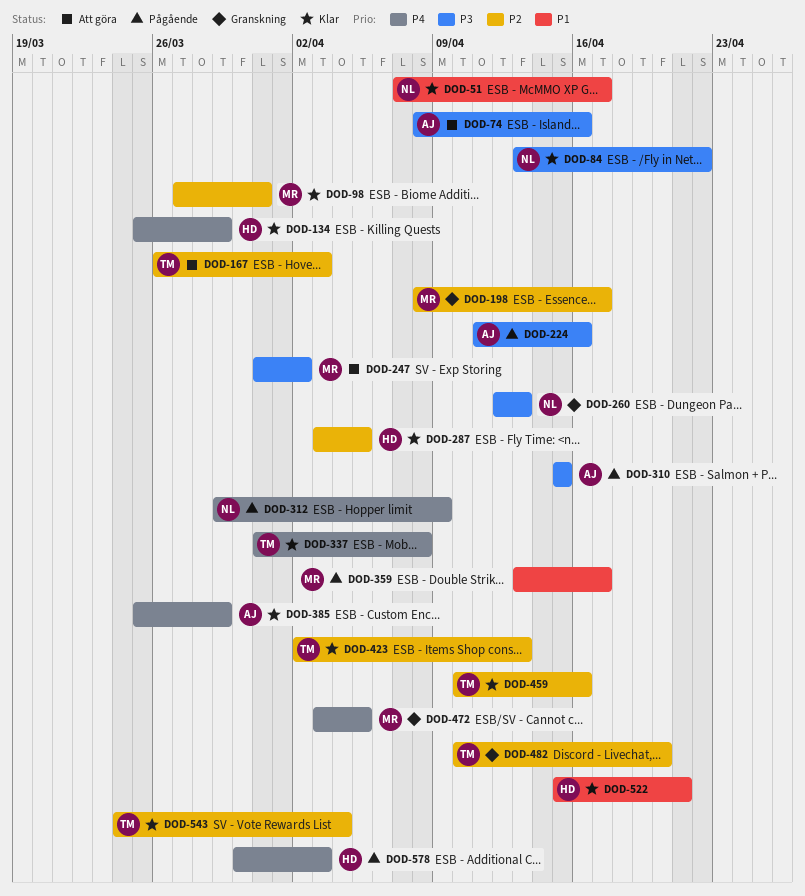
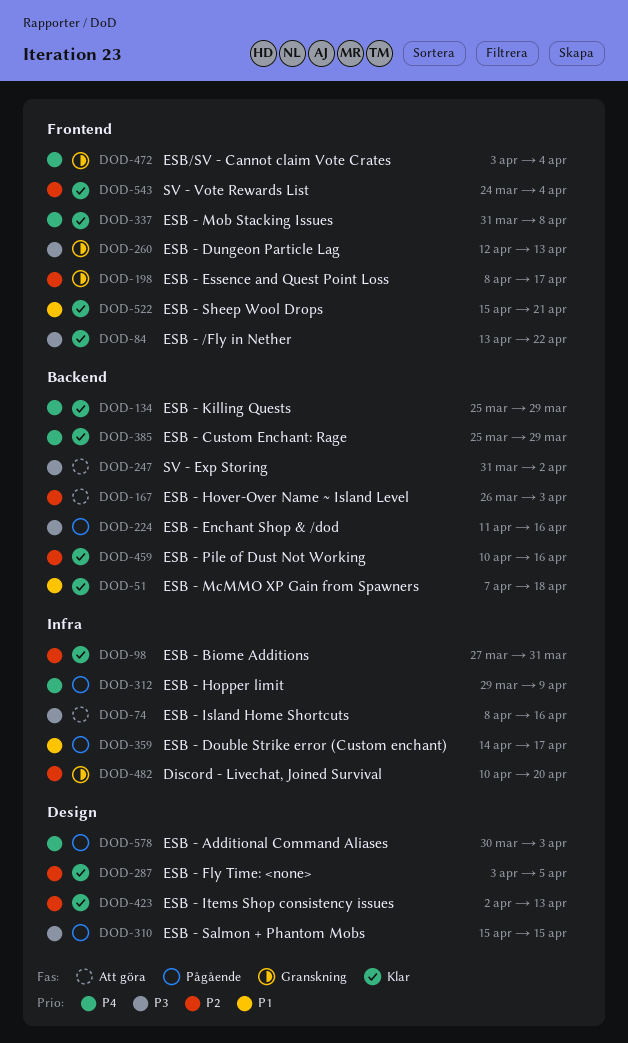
DOD-51, due: Apr 17 -> Apr 18
DOD-359, start: Apr 13 -> Apr 14
DOD-472, due: Apr 5 -> Apr 4

